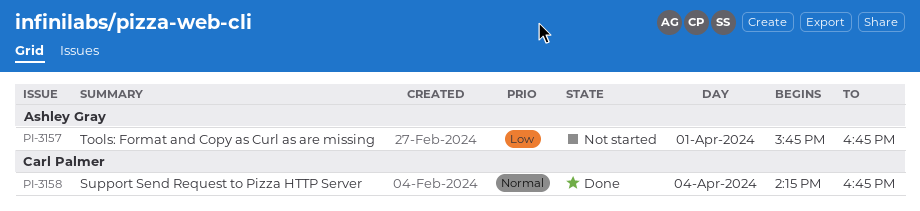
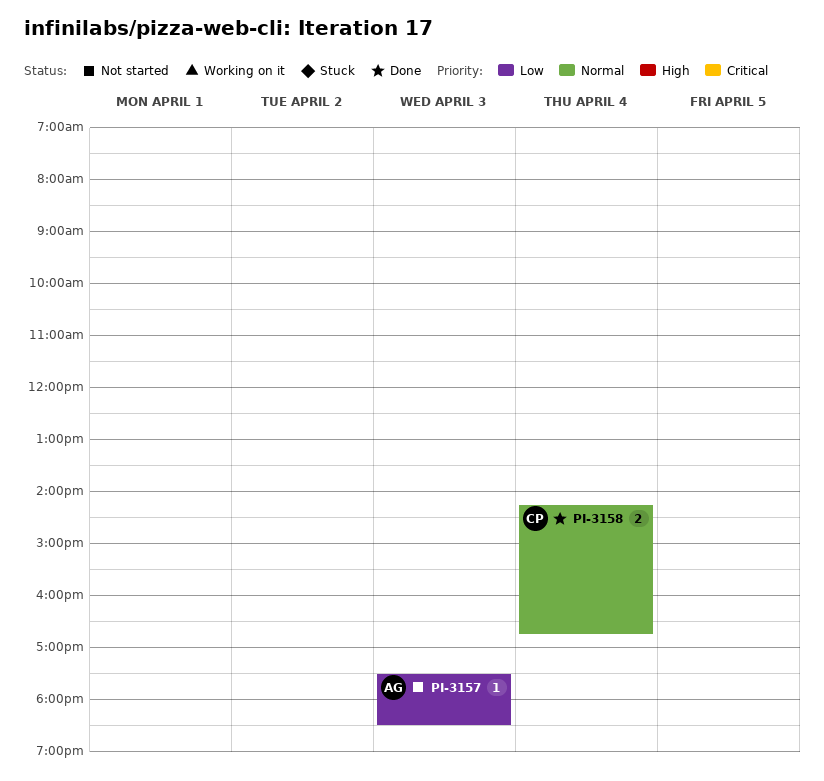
PI-3157, day: Apr 1 -> Apr 3
PI-3157, begins: 15:45 -> 17:30
PI-3157, ends: 16:45 -> 18:30

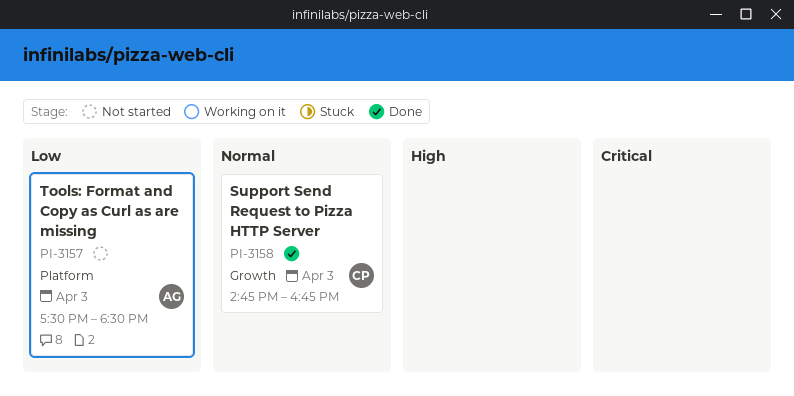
PI-3158, day: Apr 4 -> Apr 3
PI-3158, begins: 14:15 -> 14:45

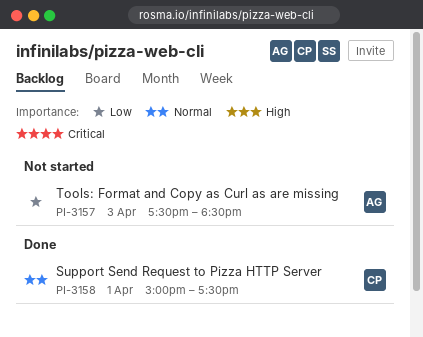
PI-3158, day: Apr 3 -> Apr 1
PI-3158, begins: 14:45 -> 15:00
PI-3158, ends: 16:45 -> 17:30

